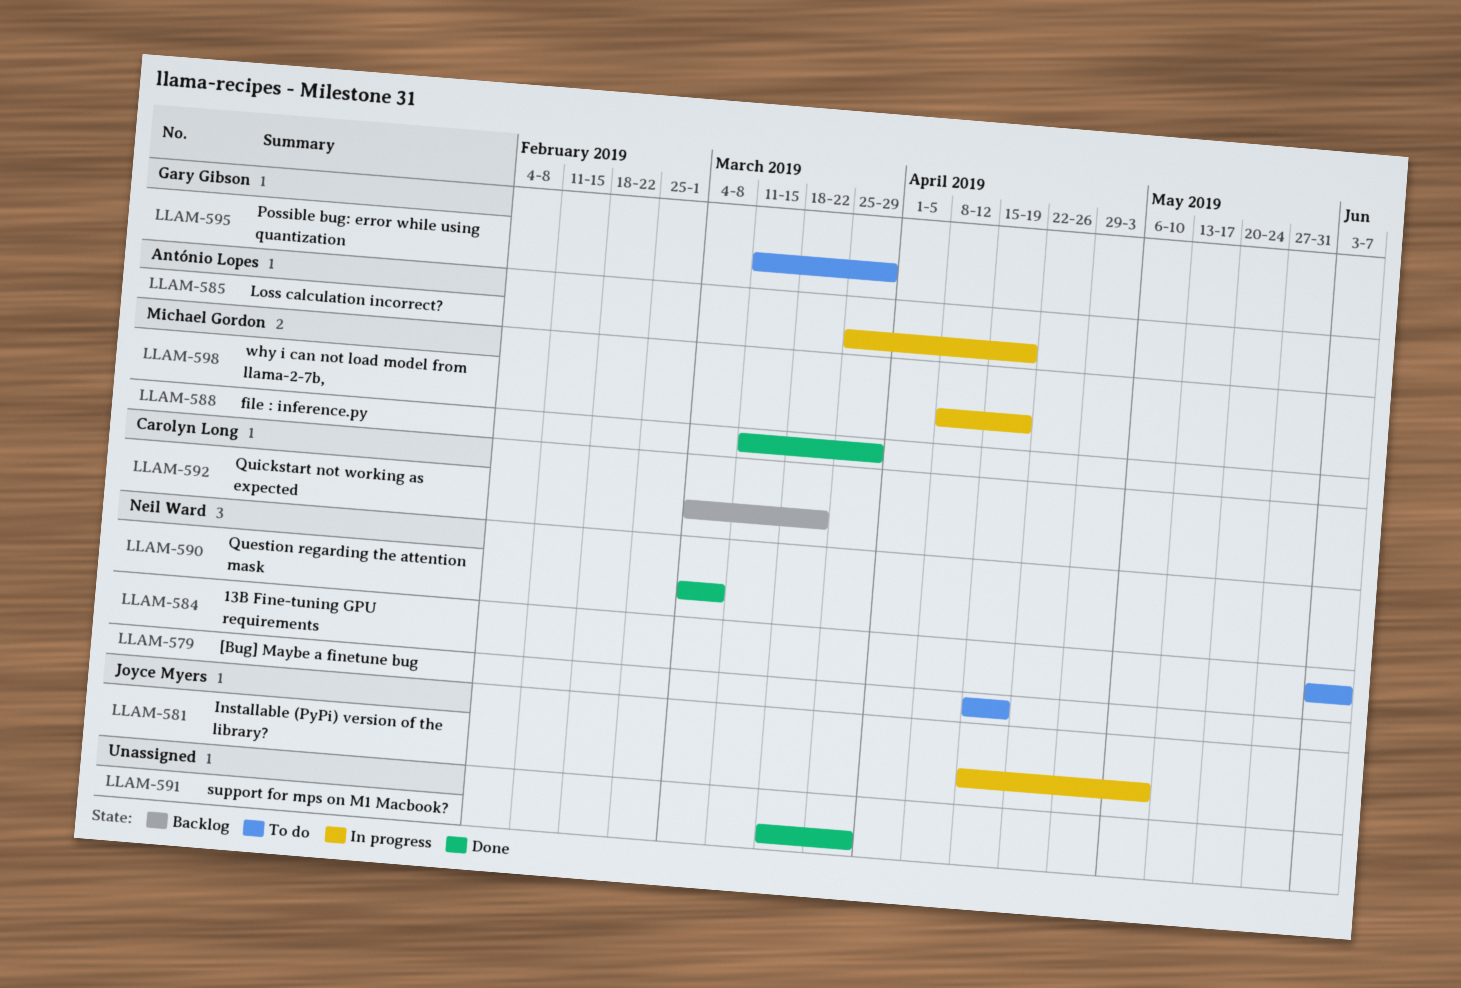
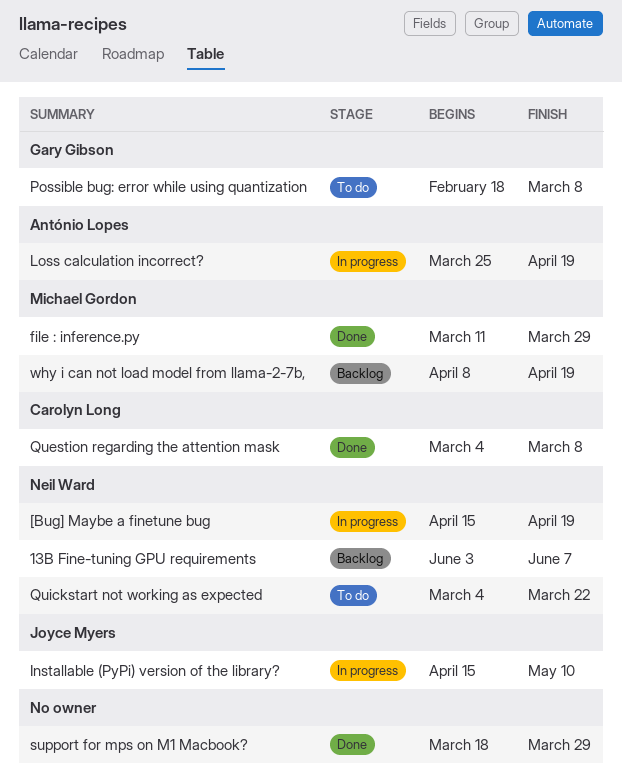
13B Fine-tuning GPU requirements, status: To do -> Backlog
[Bug] Maybe a finetune bug, status: To do -> In progress
Possible bug: error while using quantization, start: Mar 11 -> Feb 18
Possible bug: error while using quantization, due: Mar 29 -> Mar 8
Question regarding the attention mask, owner: Neil Ward -> Carolyn Long
Quickstart not working as expected, status: Backlog -> To do
Quickstart not working as expected, owner: Carolyn Long -> Neil Ward
why i can not load model from llama-2-7b,, status: In progress -> Backlog

